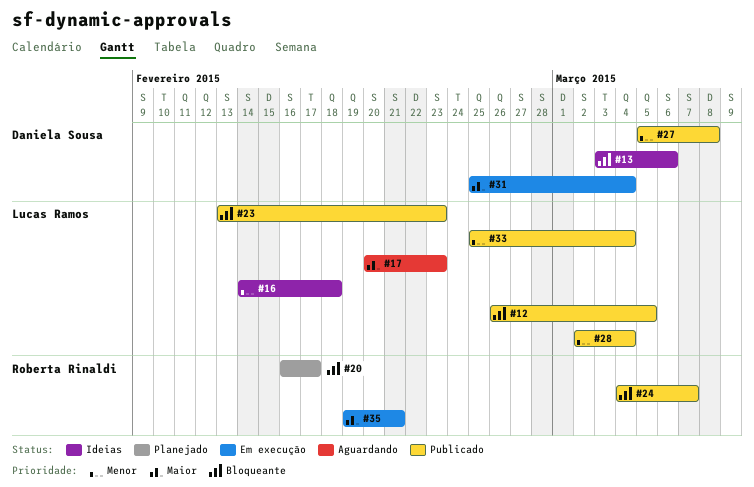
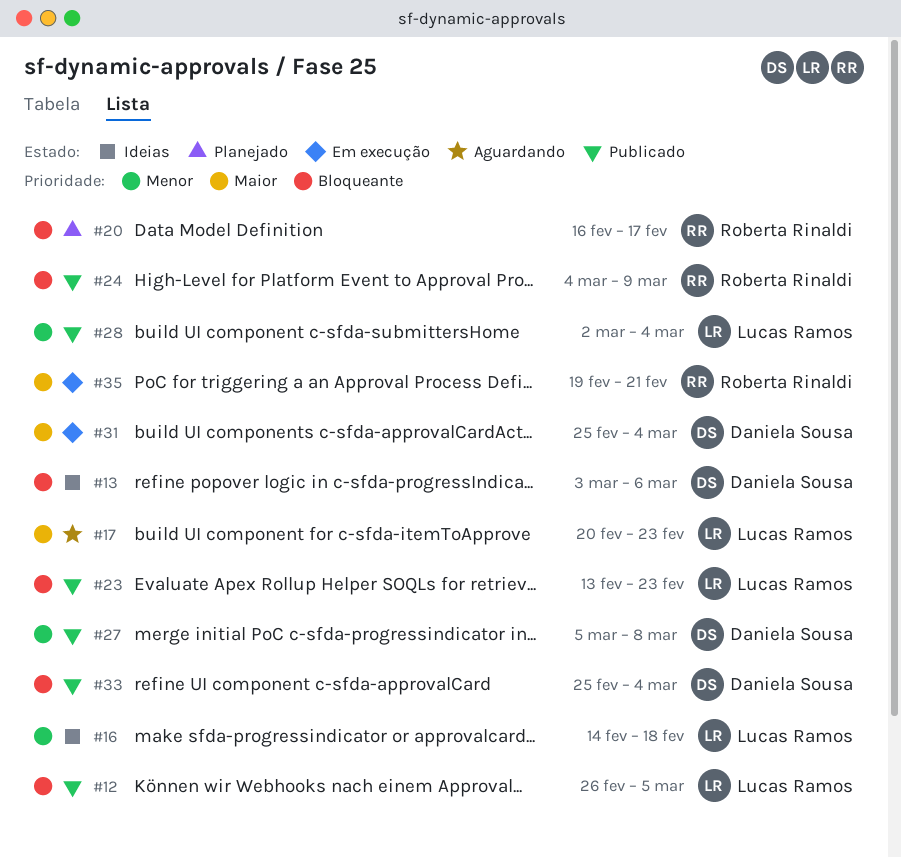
#24, due: Mar 7 -> Mar 9
#33, owner: Lucas Ramos -> Daniela Sousa
#33, priority: Menor -> Bloqueante

